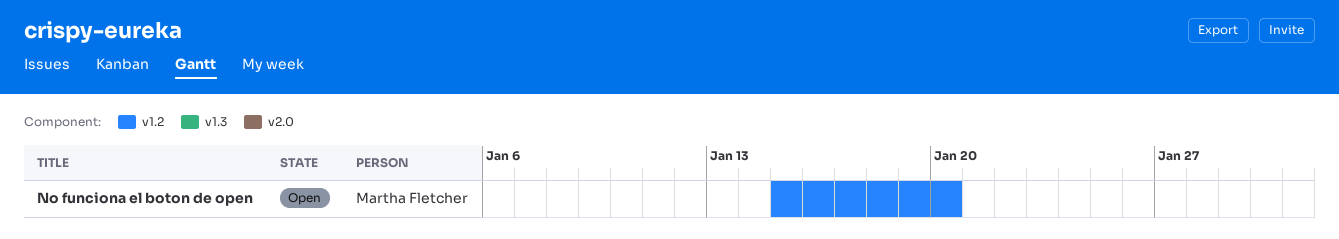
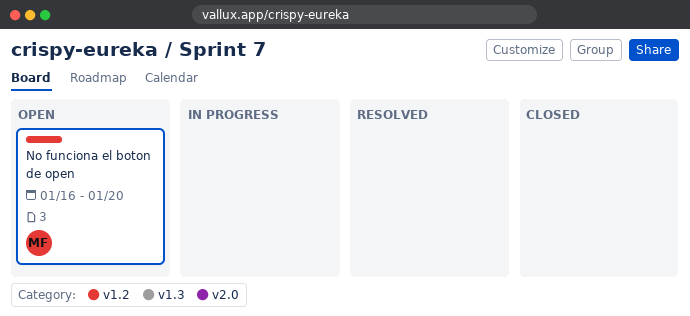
No funciona el boton de open, start: Jan 15 -> Jan 16

